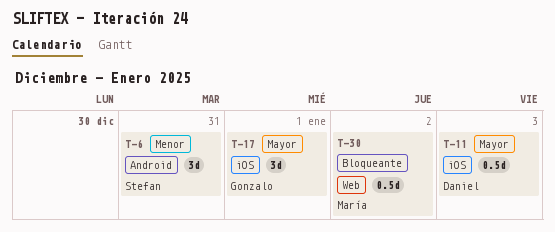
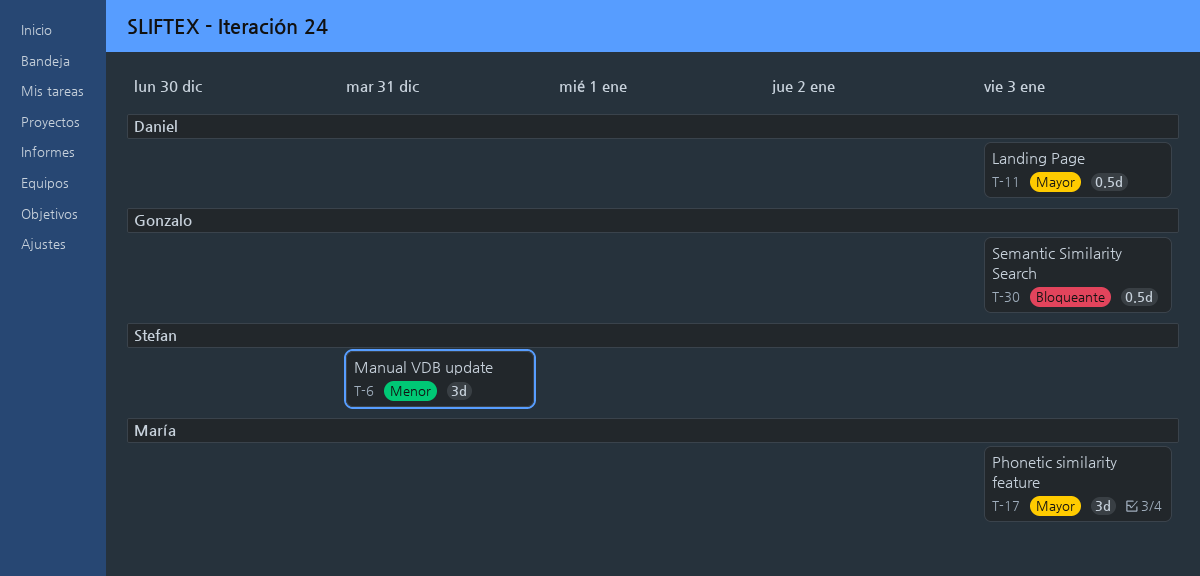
T-17, owner: Gonzalo -> María
T-17, due: Jan 1 -> Jan 3
T-30, owner: María -> Gonzalo
T-30, due: Jan 2 -> Jan 3

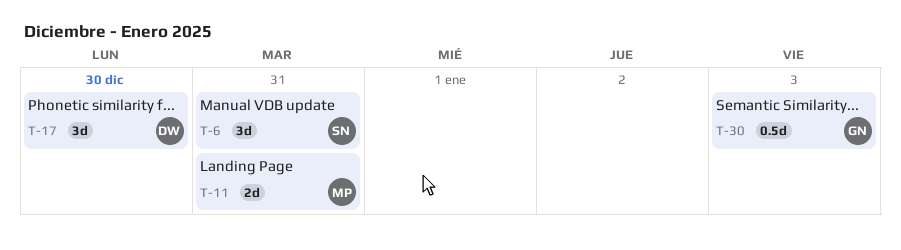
T-11, owner: Daniel -> María
T-11, estimate: 0.5d -> 2d
T-11, due: Jan 3 -> Dec 31
T-17, owner: María -> Daniel
T-17, due: Jan 3 -> Dec 30

